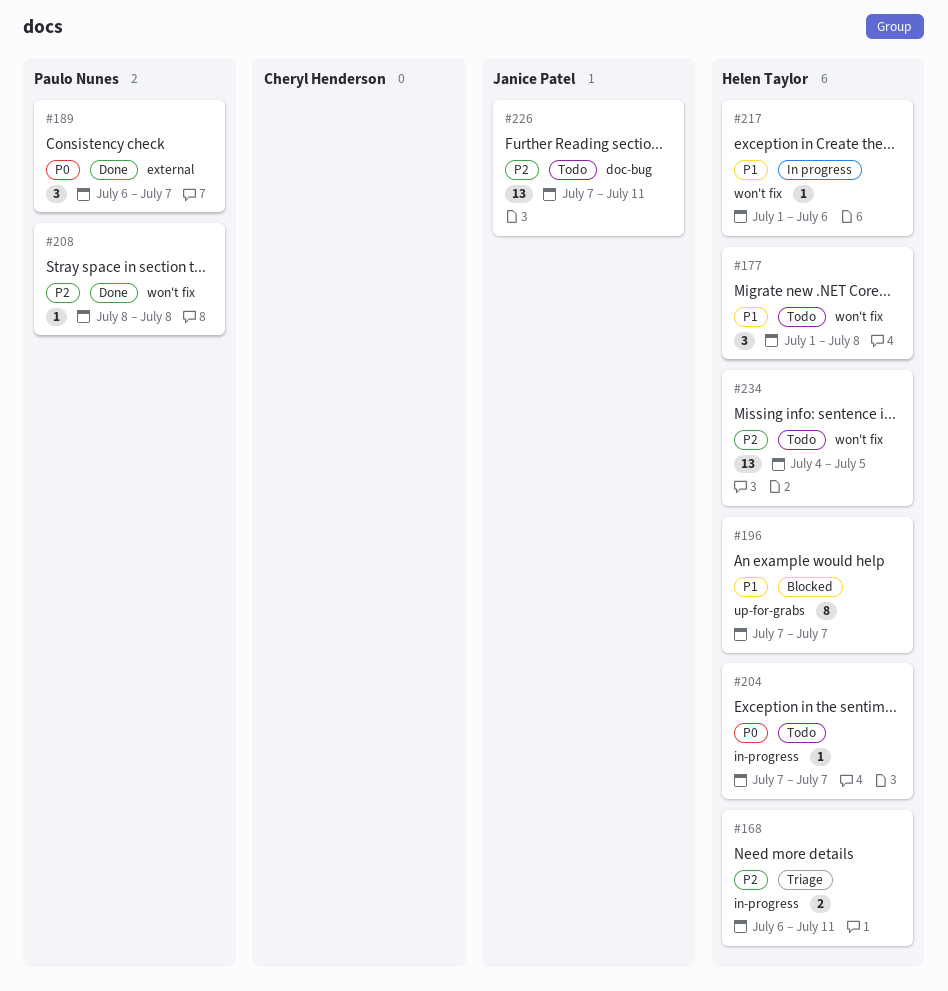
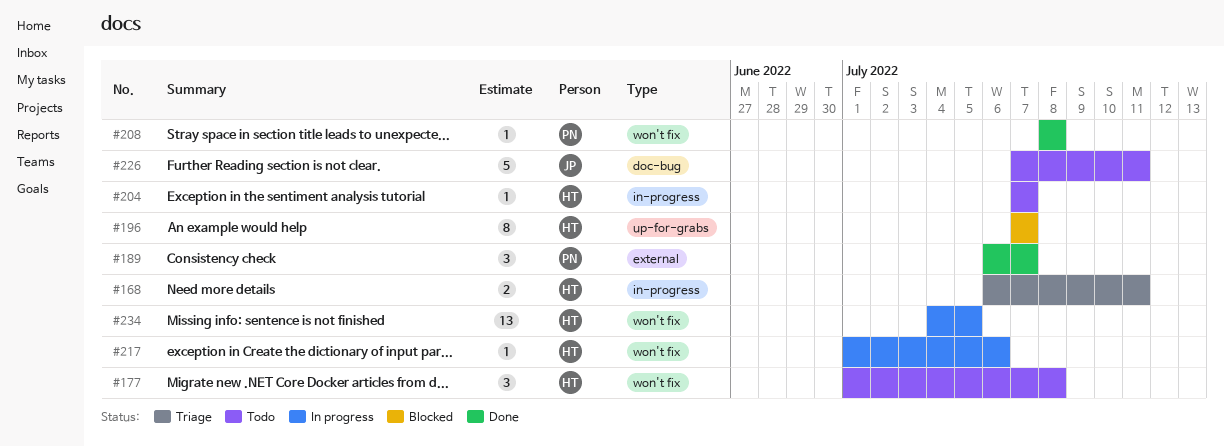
#226, estimate: 13 -> 5
#234, status: Todo -> In progress

